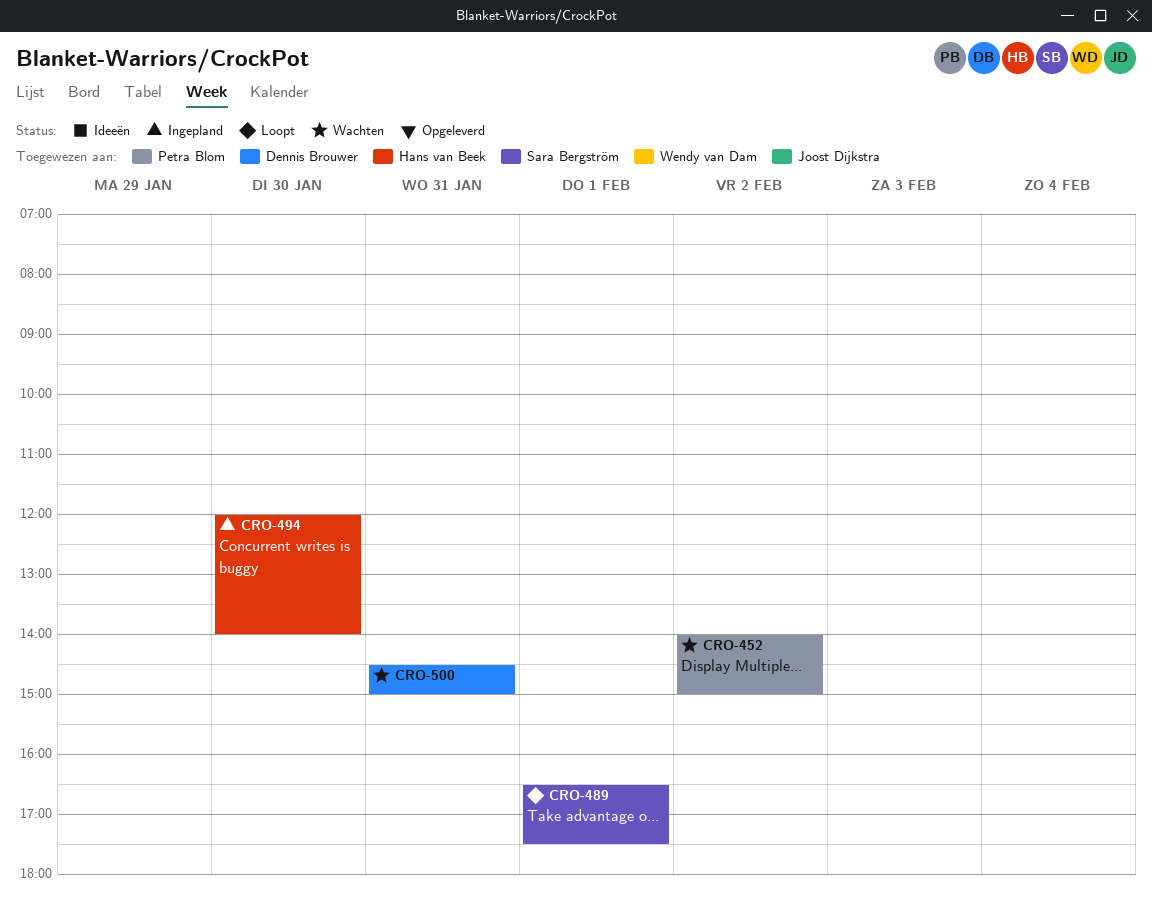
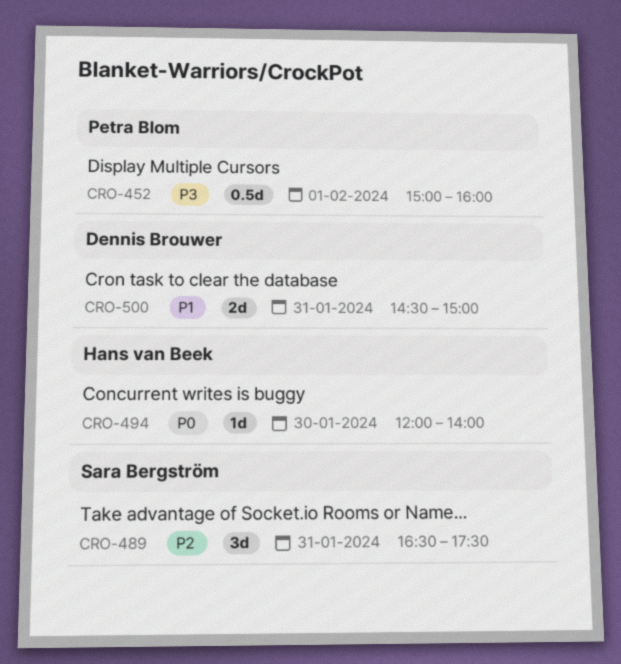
CRO-452, day: Feb 2 -> Feb 1
CRO-452, begins: 14:00 -> 15:00
CRO-452, ends: 15:00 -> 16:00
CRO-489, day: Feb 1 -> Jan 31

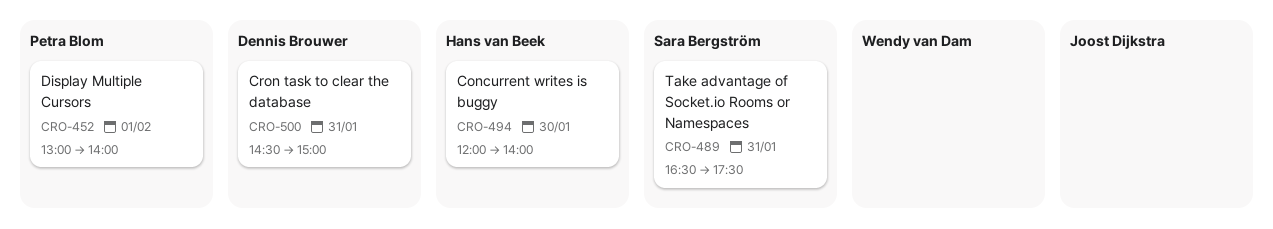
CRO-452, begins: 15:00 -> 13:00
CRO-452, ends: 16:00 -> 14:00

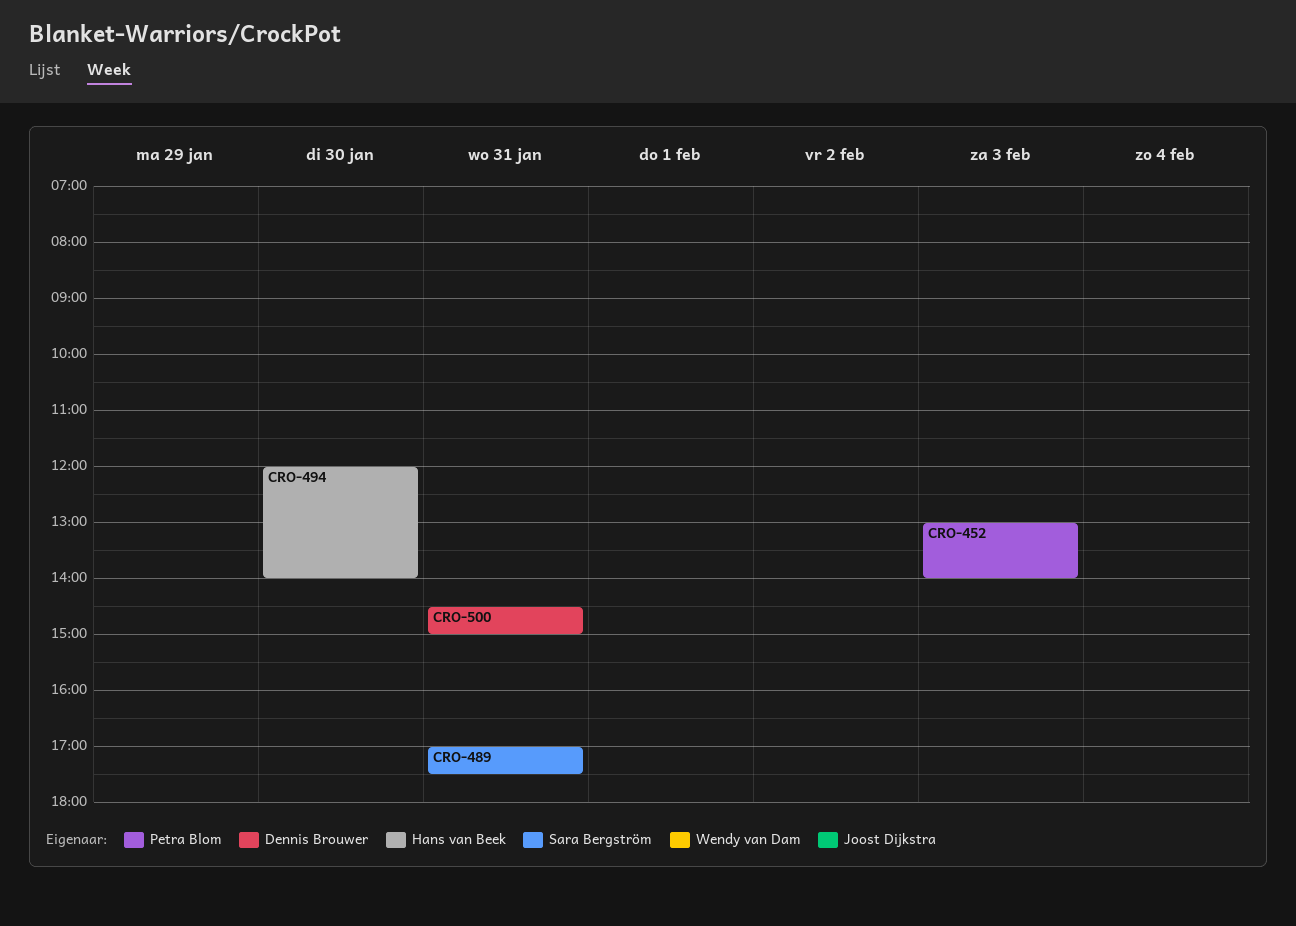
CRO-452, day: Feb 1 -> Feb 3
CRO-489, begins: 16:30 -> 17:00

